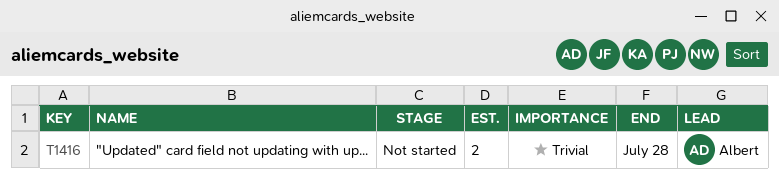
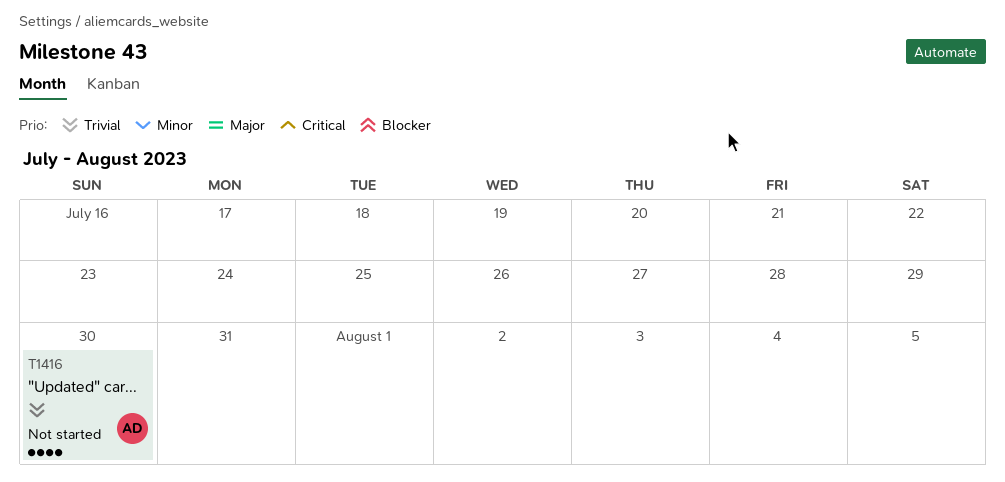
T1416, estimate: 2 -> 4
T1416, due: Jul 28 -> Jul 30

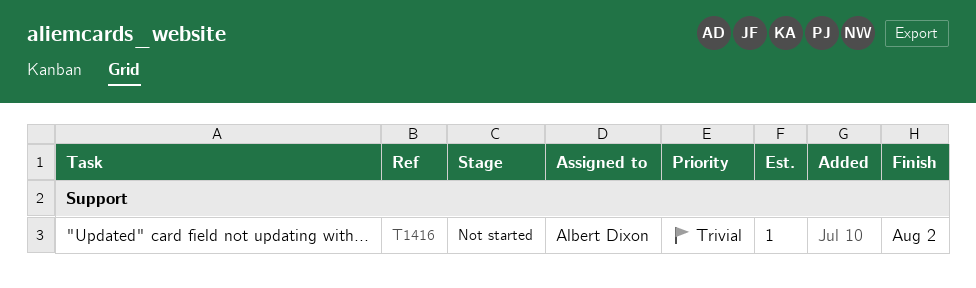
T1416, estimate: 4 -> 1
T1416, due: Jul 30 -> Aug 2

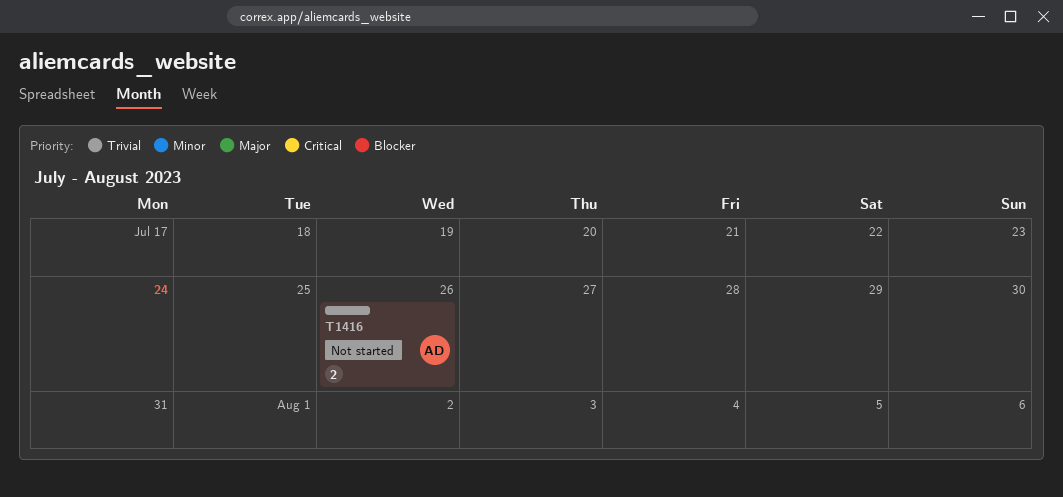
T1416, estimate: 1 -> 2
T1416, due: Aug 2 -> Jul 26

